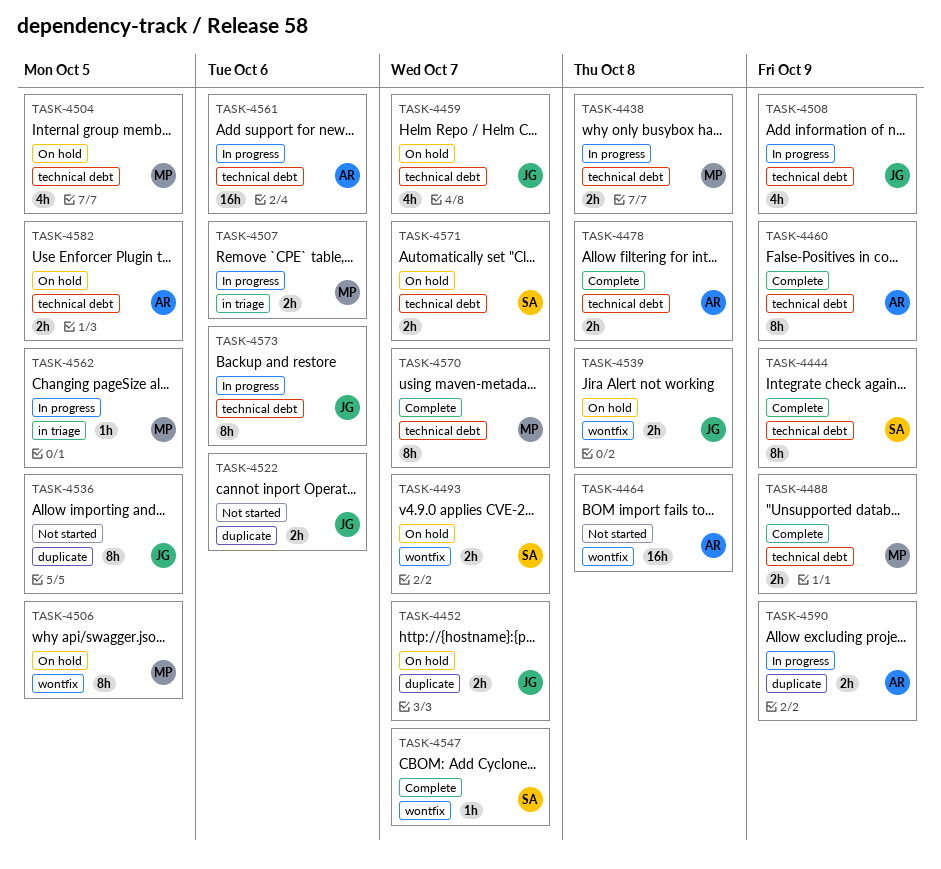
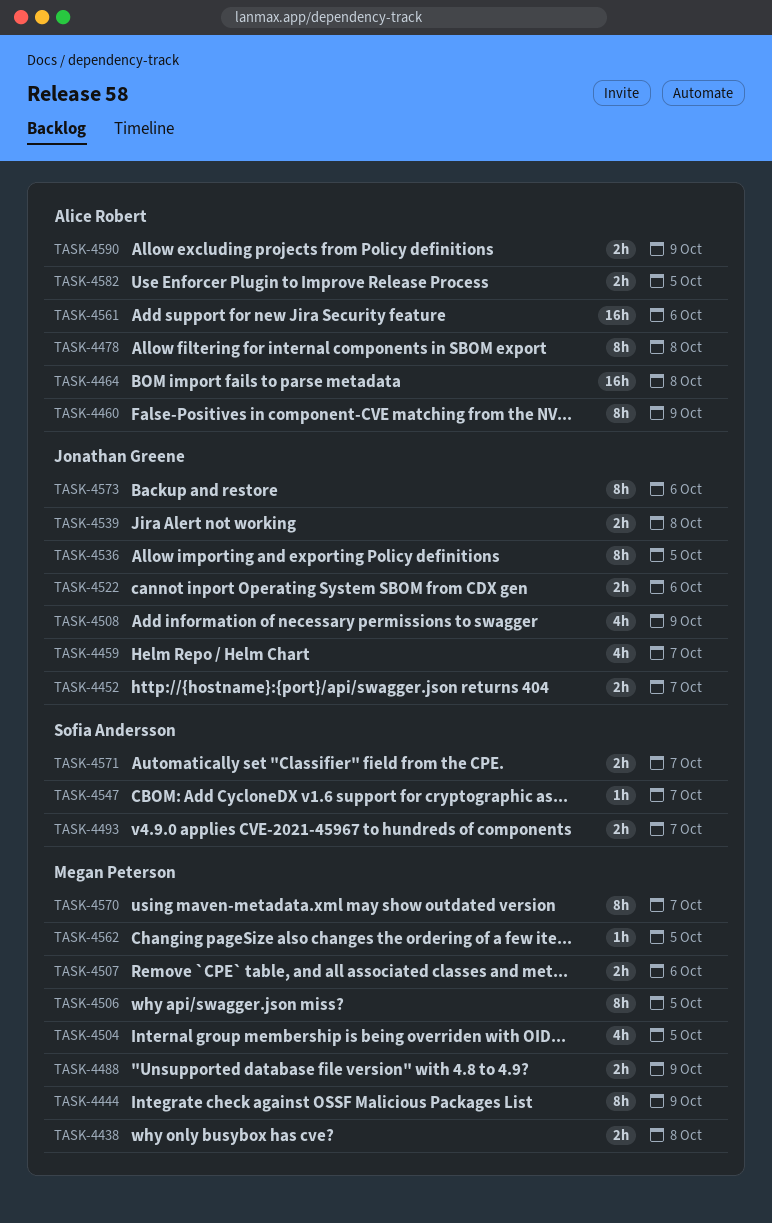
TASK-4444, owner: Sofia Andersson -> Megan Peterson
TASK-4478, estimate: 2h -> 8h

